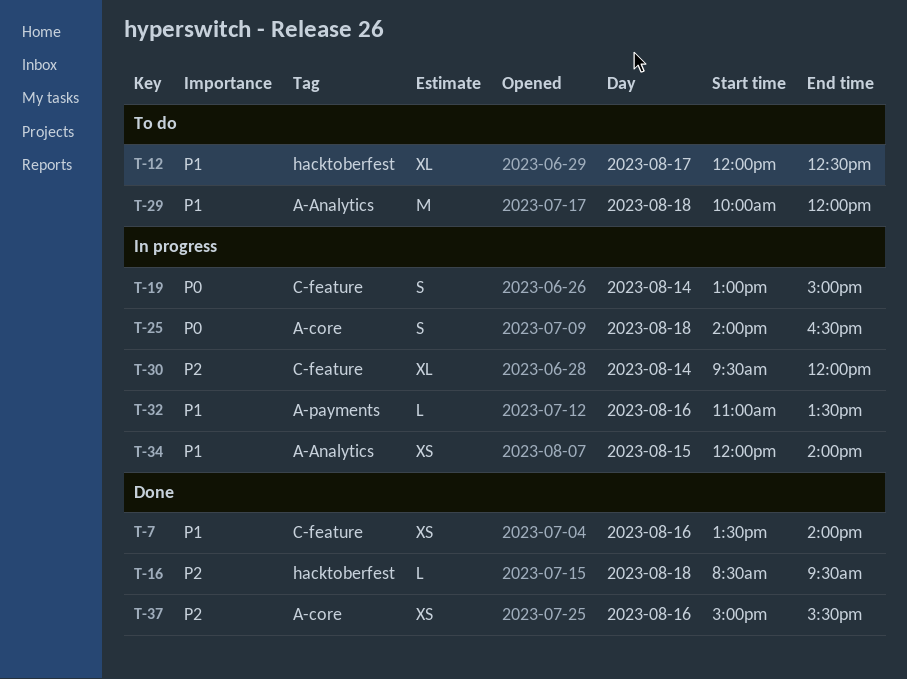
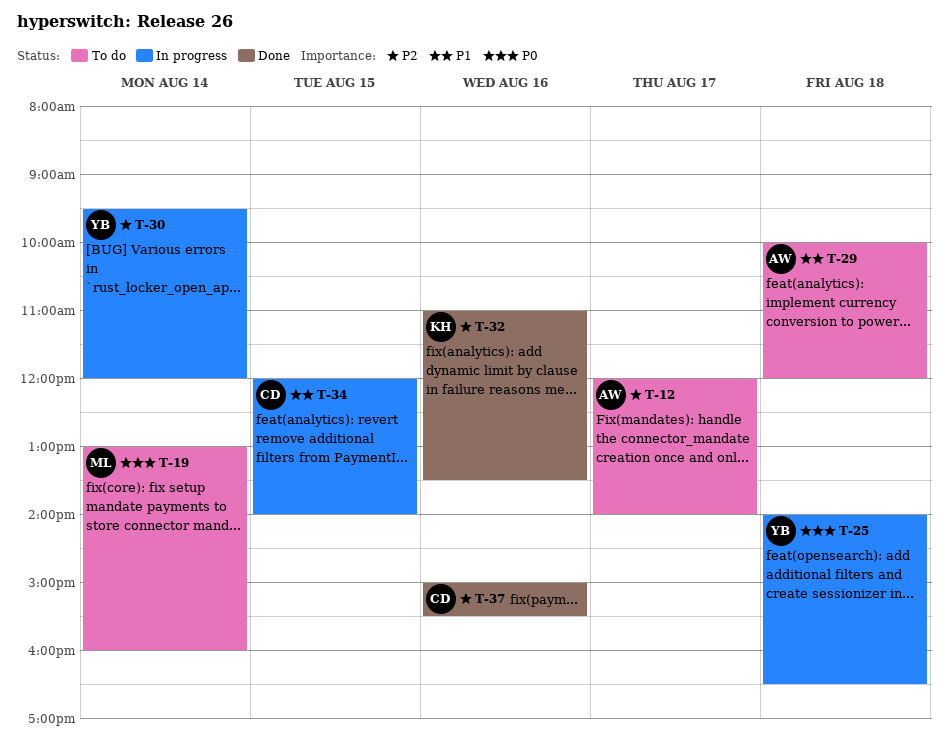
T-7: present -> none
T-12, priority: P1 -> P2
T-12, ends: 12:30 -> 14:00
T-16: present -> none
T-19, status: In progress -> To do
T-19, ends: 15:00 -> 16:00
T-32, status: In progress -> Done
T-32, priority: P1 -> P2

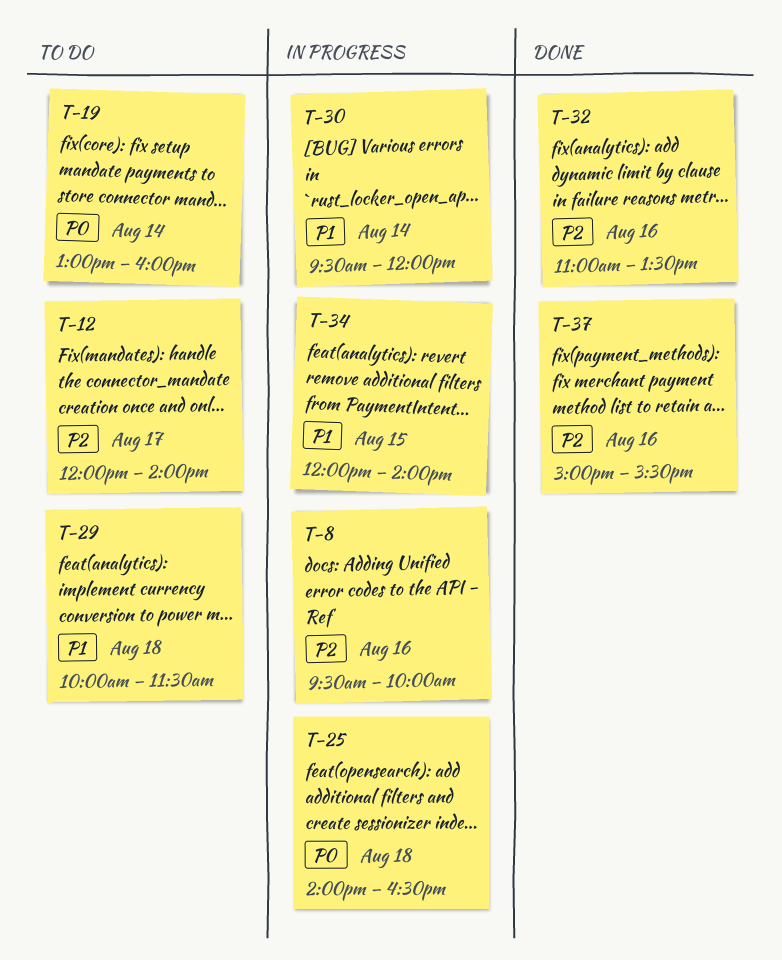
T-8: none -> present
T-29, ends: 12:00 -> 11:30
T-30, priority: P2 -> P1

